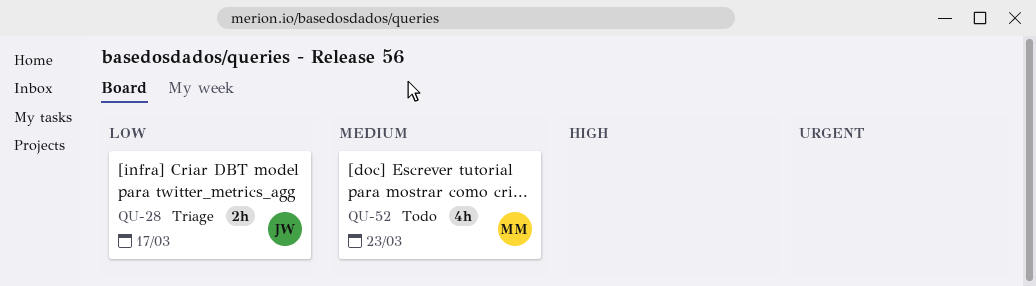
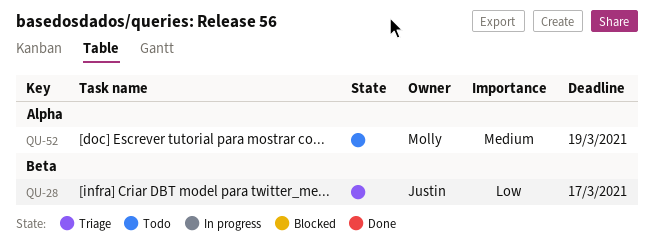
QU-52, due: Mar 23 -> Mar 19

